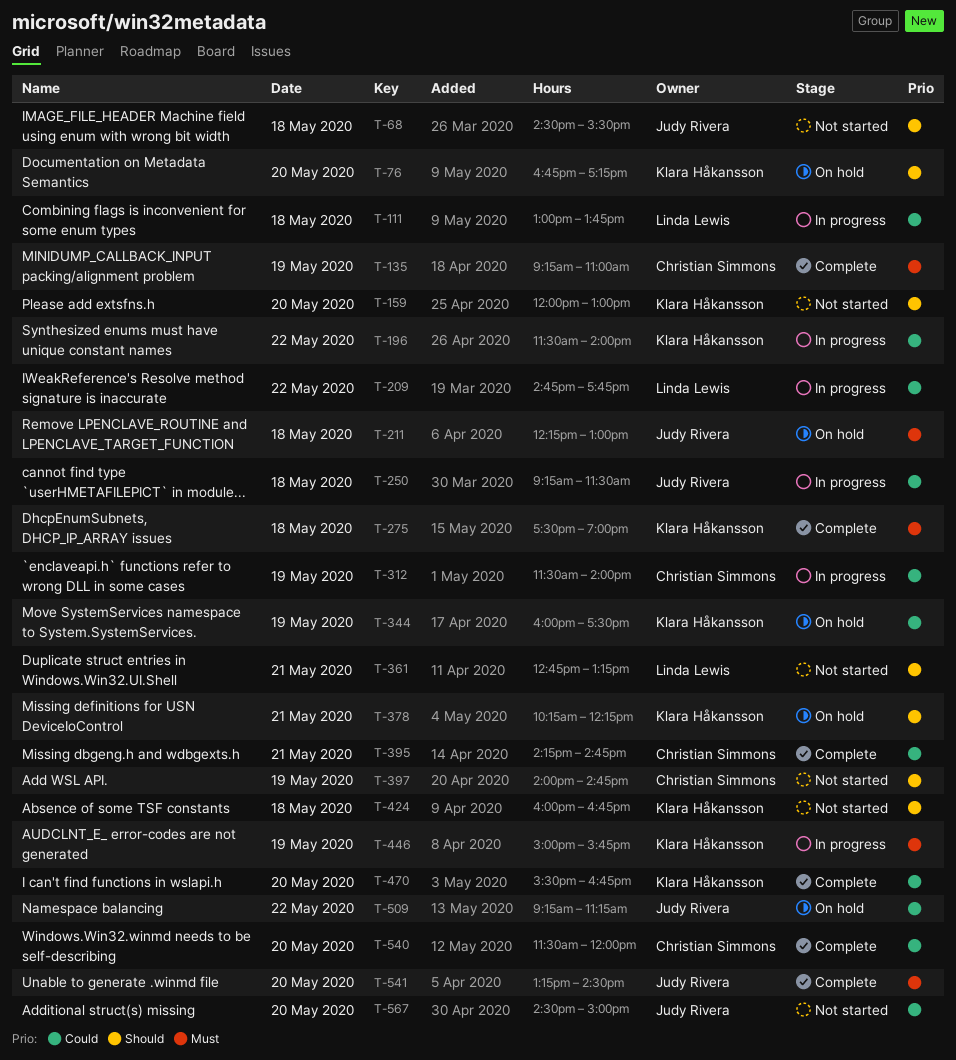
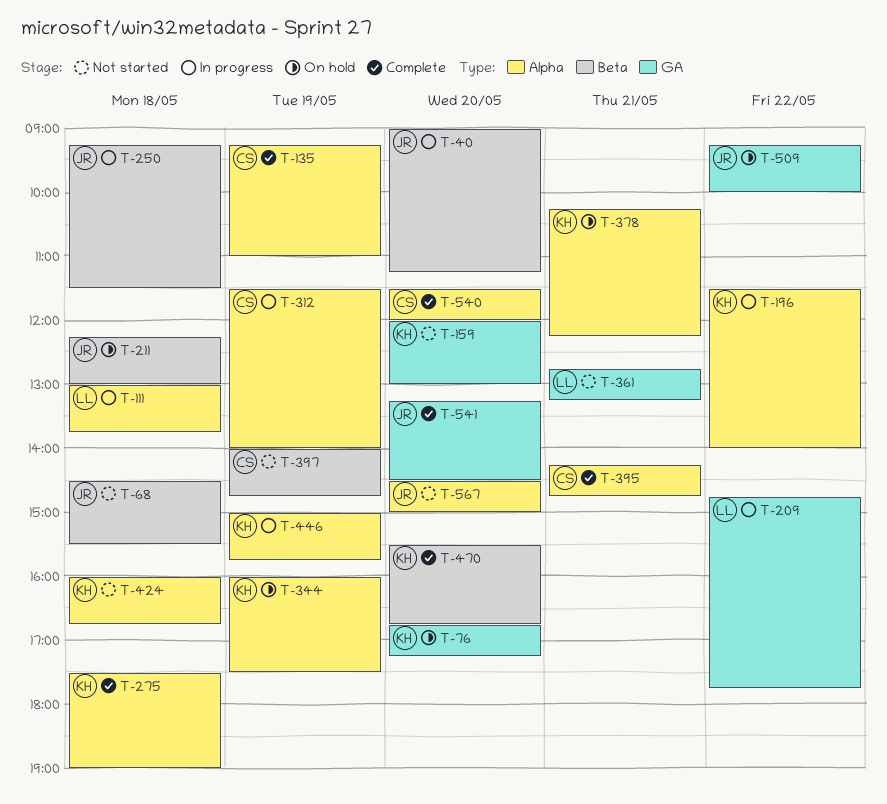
T-40: none -> present
T-509, ends: 11:15 -> 10:00

